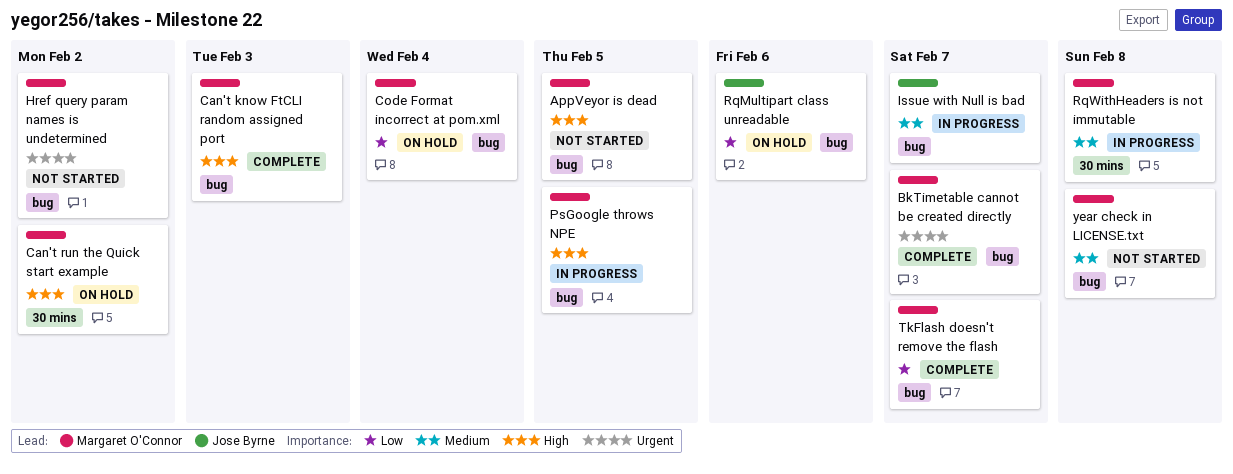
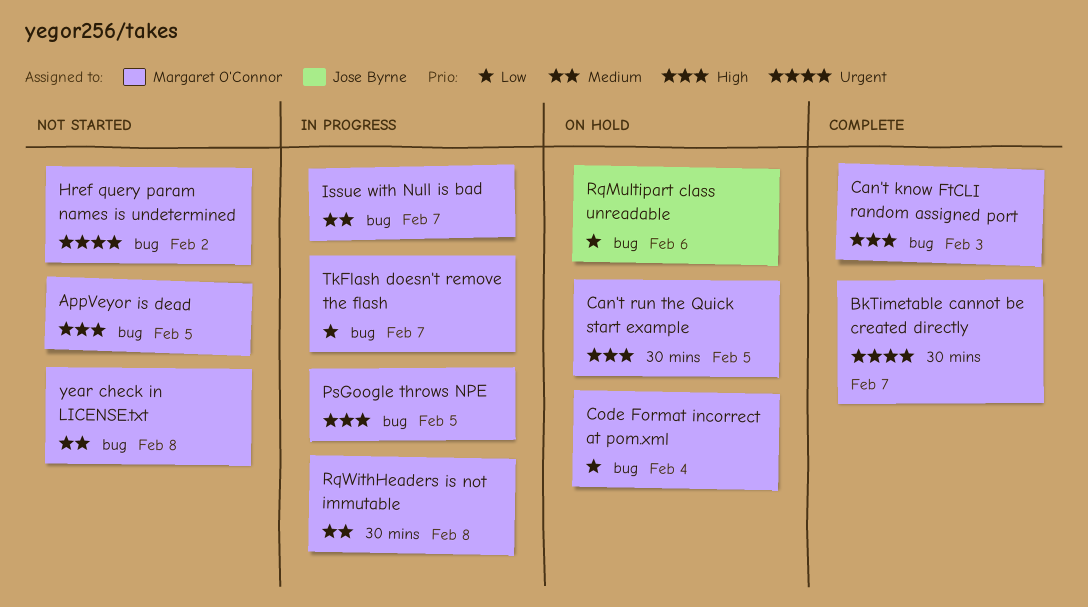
BkTimetable cannot be created directly, label: bug -> 30 mins
Can't run the Quick start example, due: Feb 2 -> Feb 5
Issue with Null is bad, owner: Jose Byrne -> Margaret O'Connor
TkFlash doesn't remove the flash, status: Complete -> In progress

